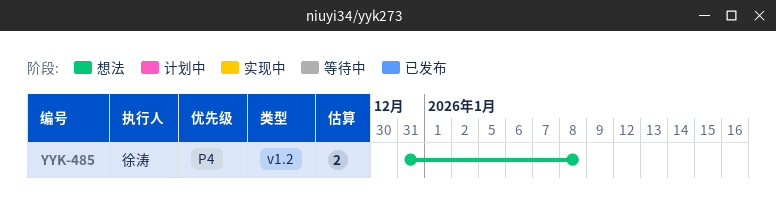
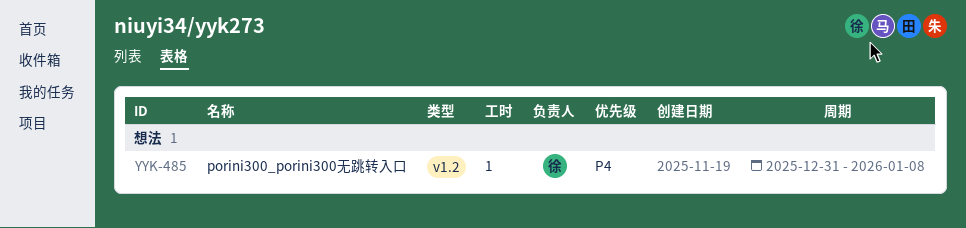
YYK-485, estimate: 2 -> 1

